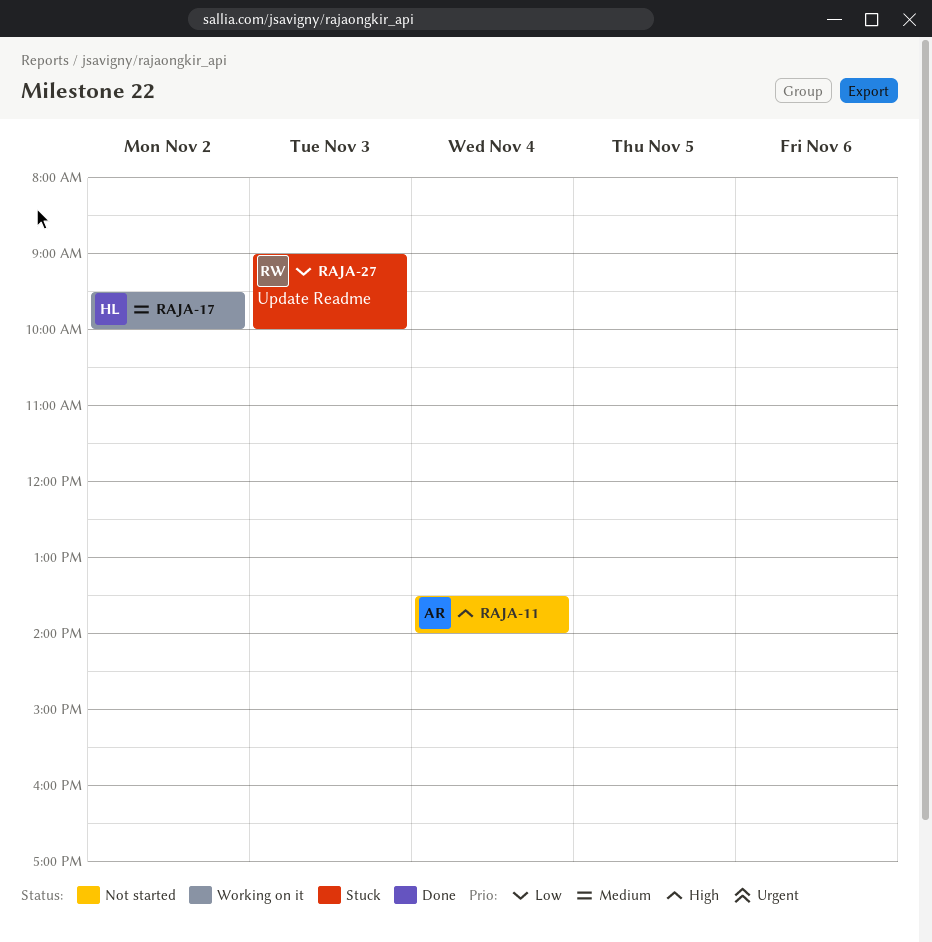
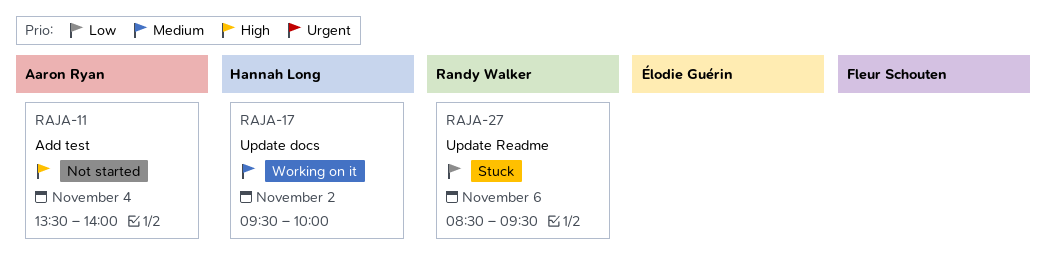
RAJA-27, day: Nov 3 -> Nov 6
RAJA-27, begins: 09:00 -> 08:30
RAJA-27, ends: 10:00 -> 09:30

